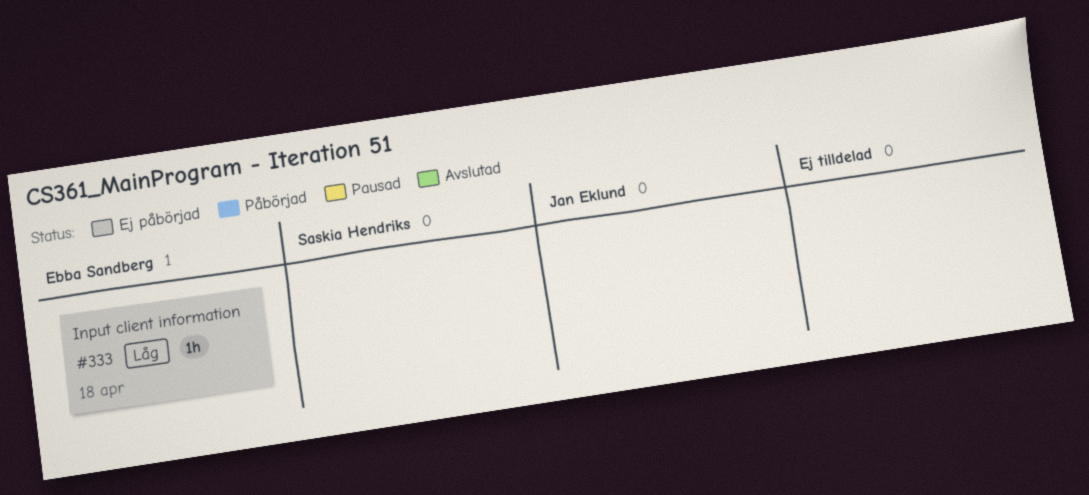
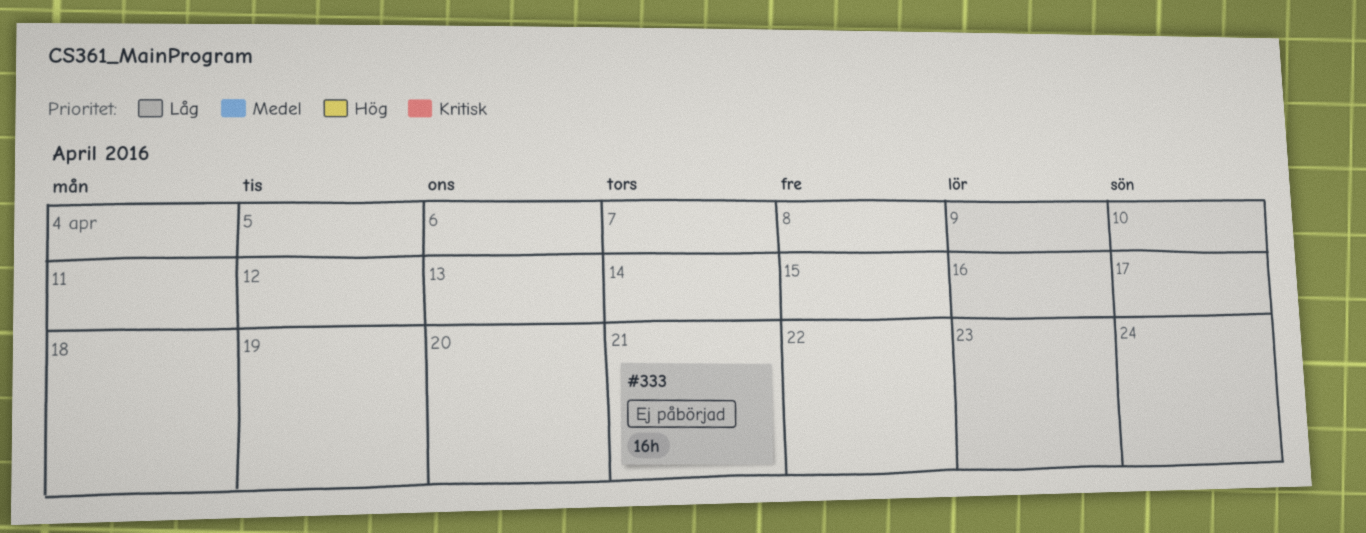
#333, estimate: 1h -> 16h
#333, due: Apr 18 -> Apr 21

